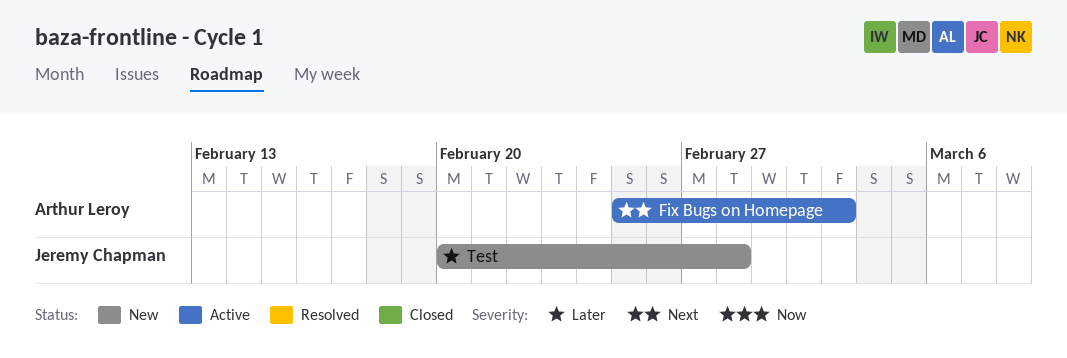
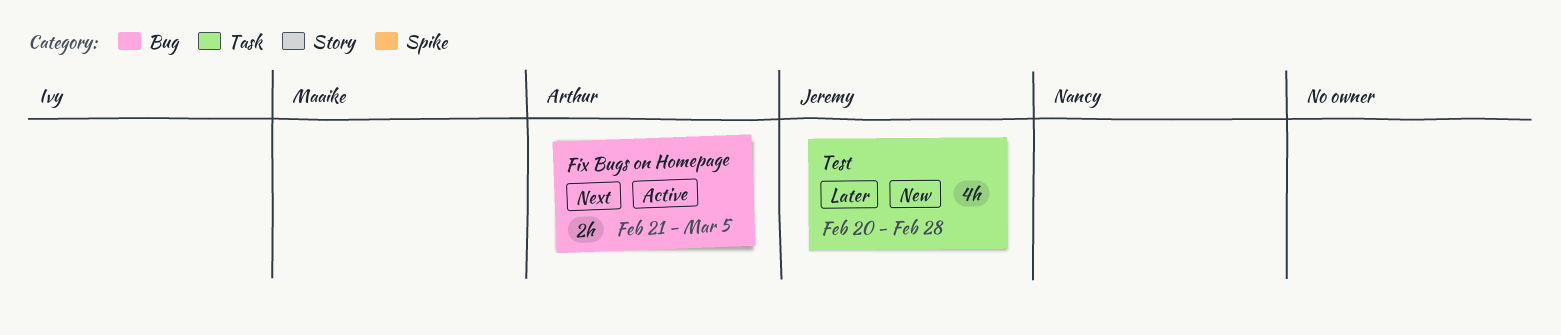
Fix Bugs on Homepage, start: Feb 25 -> Feb 21
Fix Bugs on Homepage, due: Mar 3 -> Mar 5

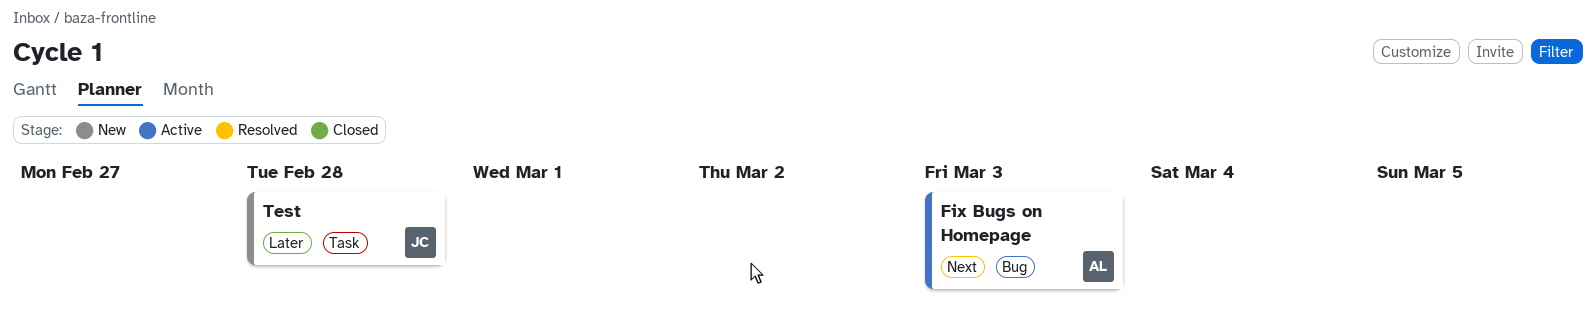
Fix Bugs on Homepage, due: Mar 5 -> Mar 3

